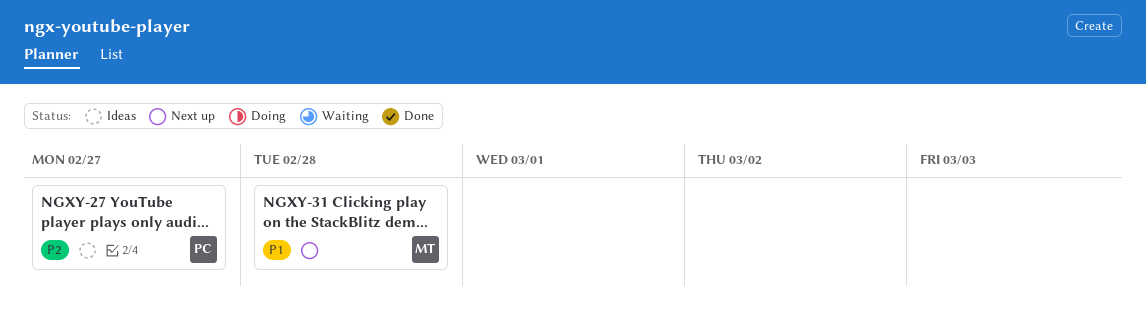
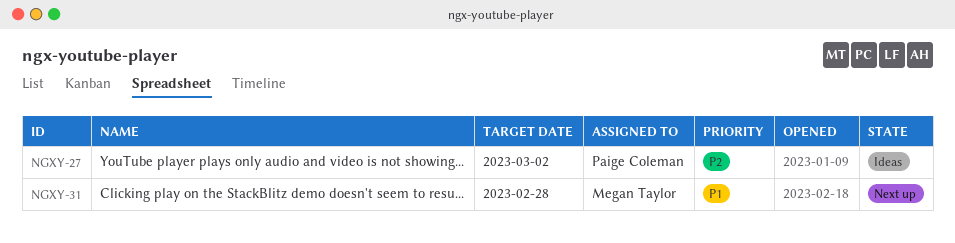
NGXY-27, due: Feb 27 -> Mar 2

